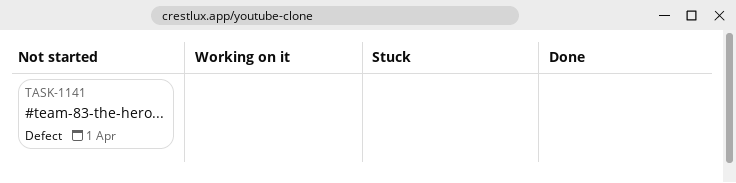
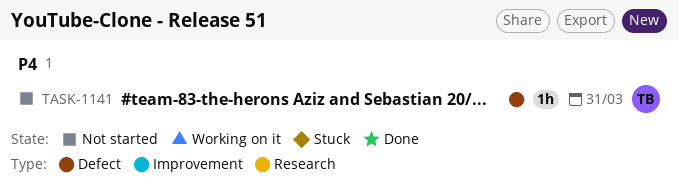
TASK-1141, due: Apr 1 -> Mar 31

